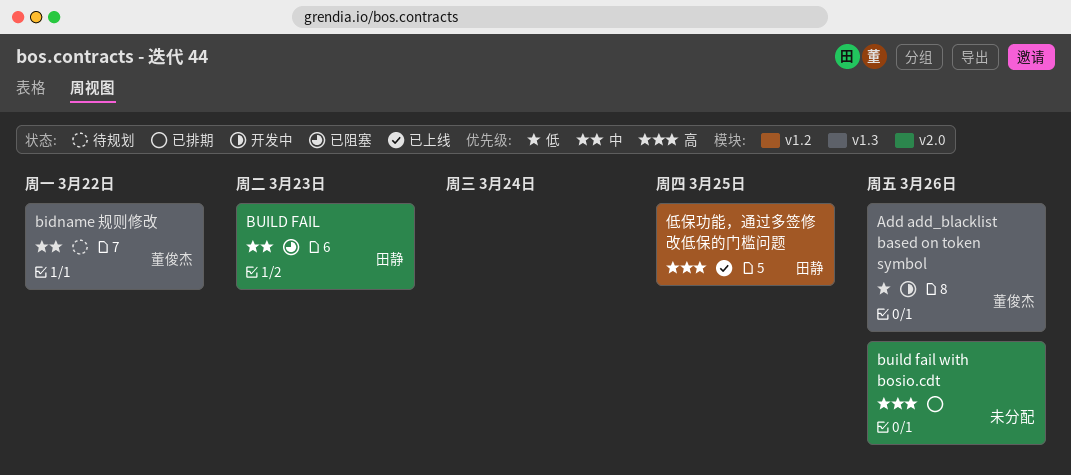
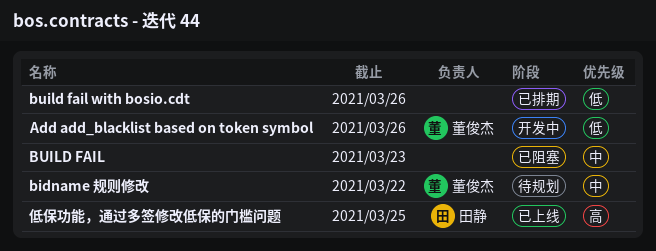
BUILD FAIL, owner: 田静 -> none
build fail with bosio.cdt, priority: 高 -> 低

